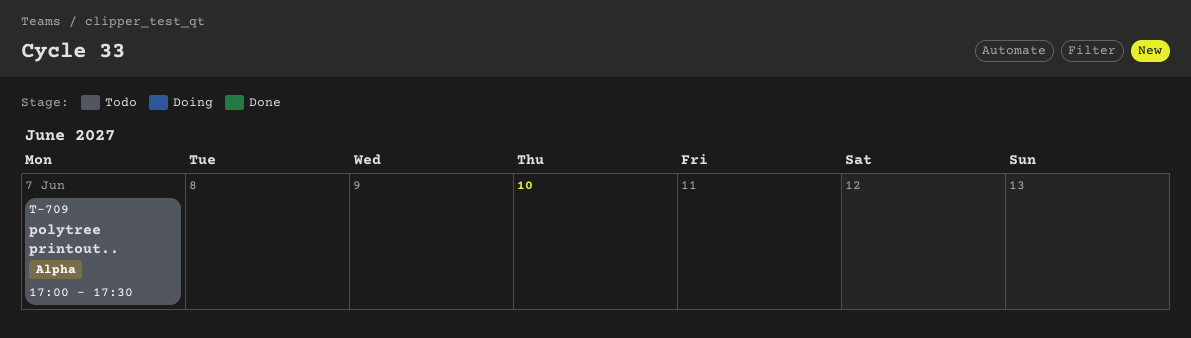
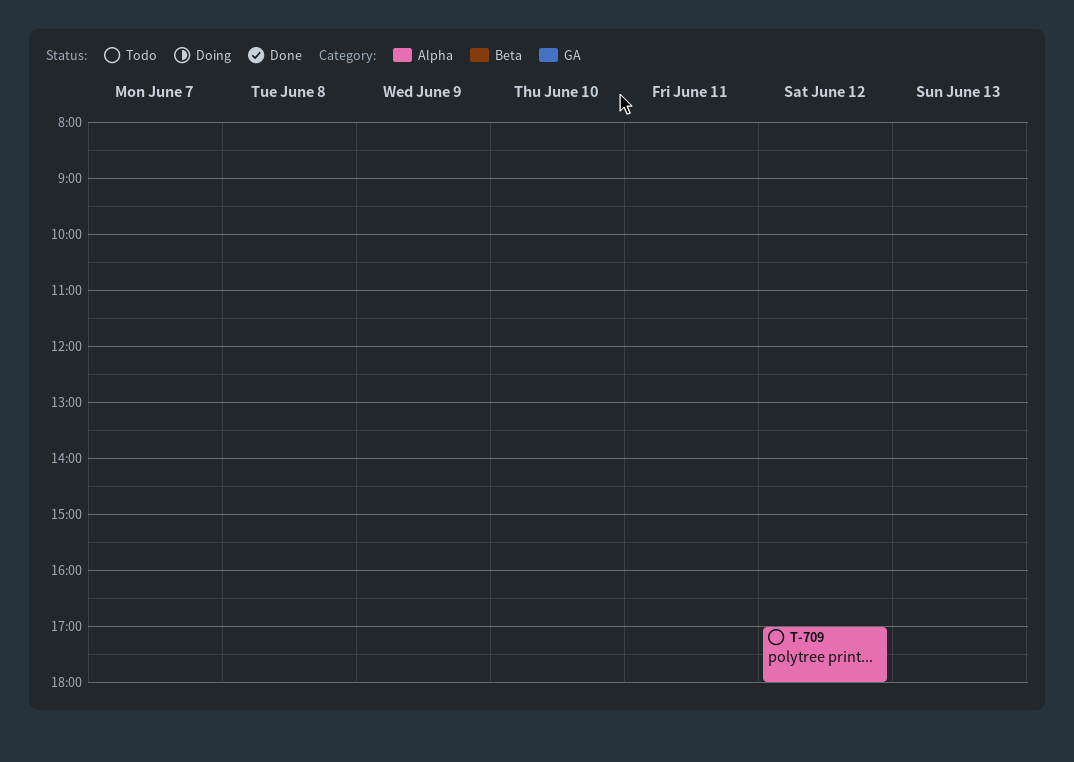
T-709, day: Jun 7 -> Jun 12
T-709, ends: 17:30 -> 18:00

